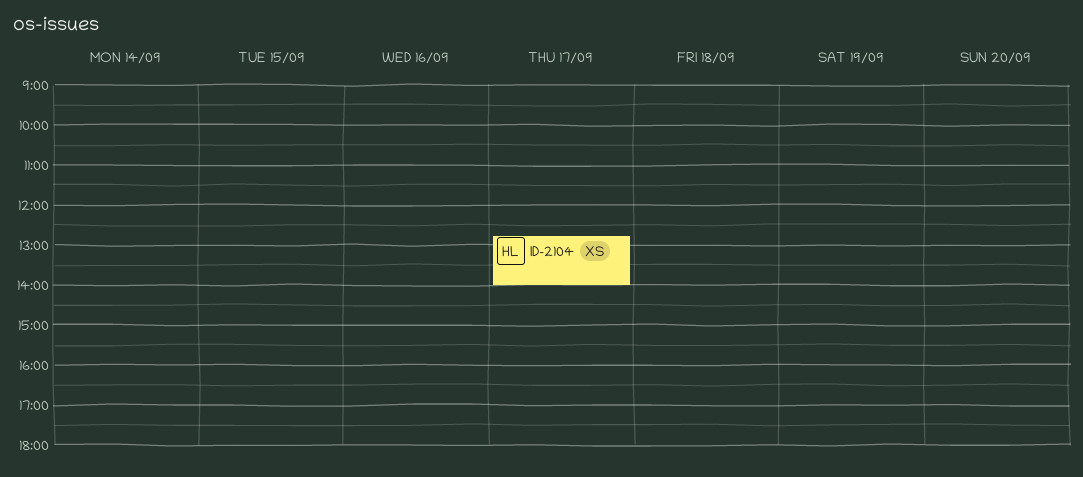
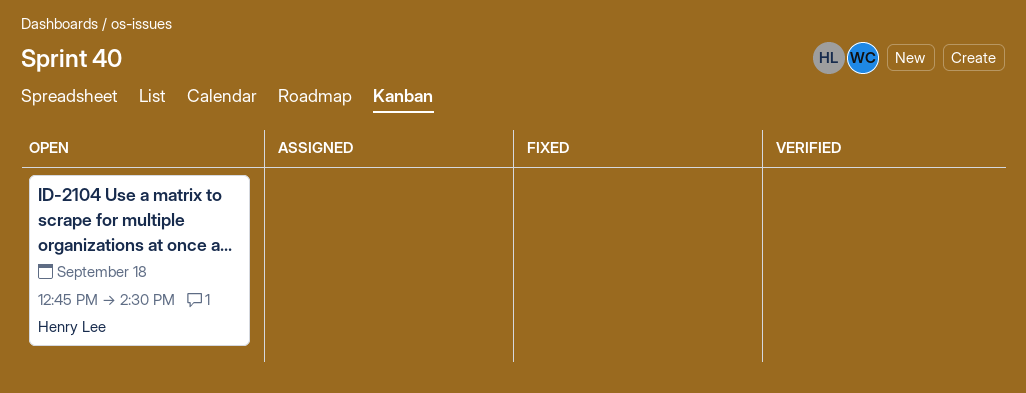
ID-2104, day: Sep 17 -> Sep 18
ID-2104, ends: 14:00 -> 14:30

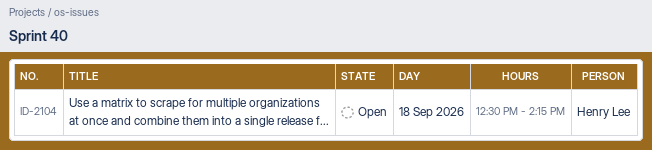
ID-2104, begins: 12:45 -> 12:30
ID-2104, ends: 14:30 -> 14:15

